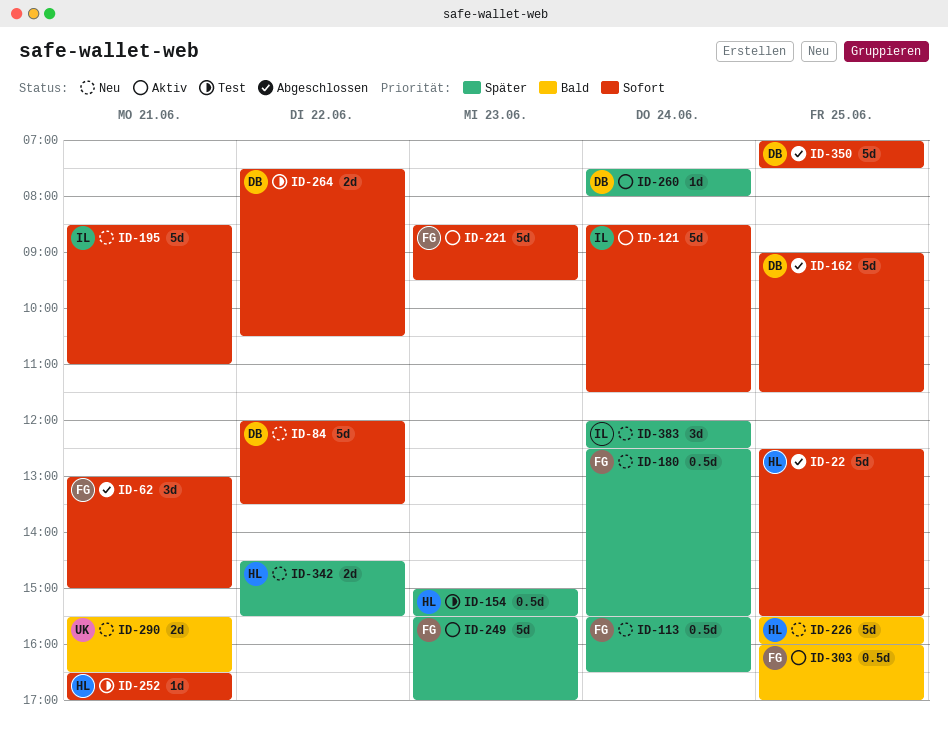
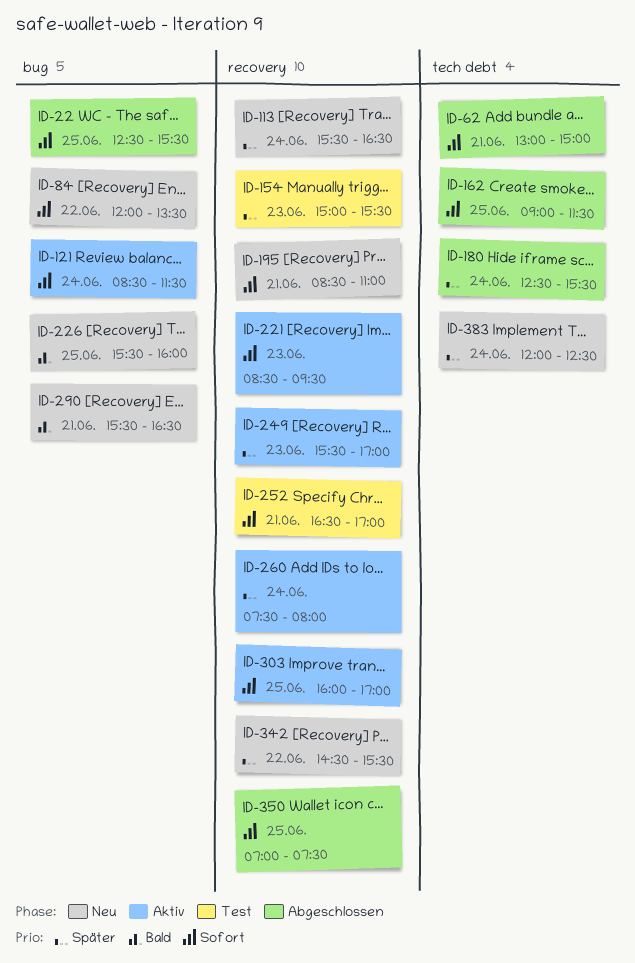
ID-180, status: Neu -> Abgeschlossen
ID-264: present -> none
ID-303, priority: Bald -> Sofort

